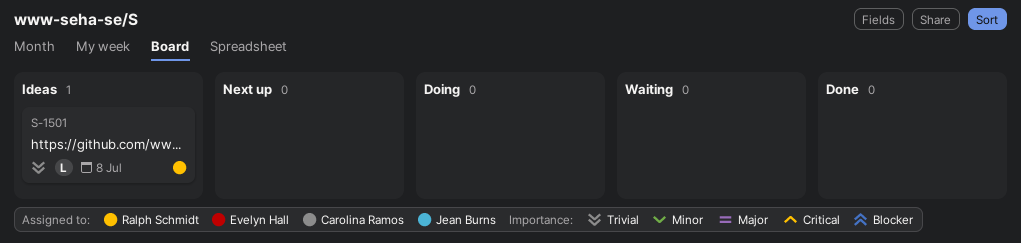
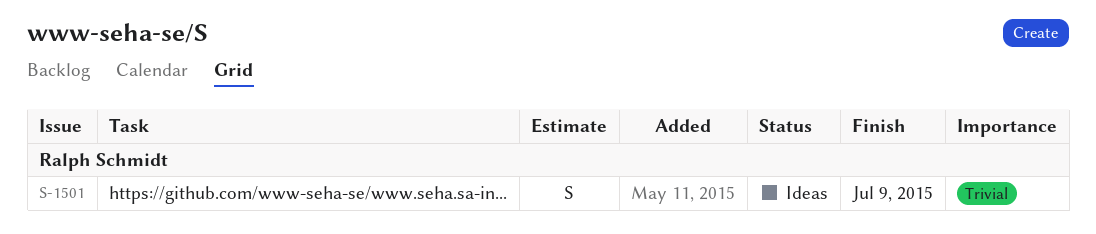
S-1501, estimate: L -> S
S-1501, due: Jul 8 -> Jul 9

